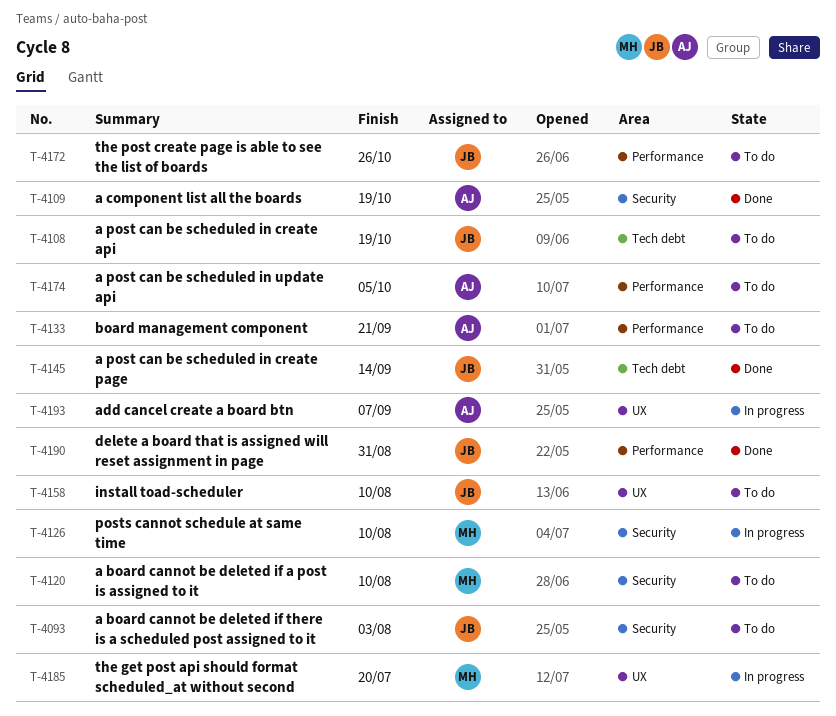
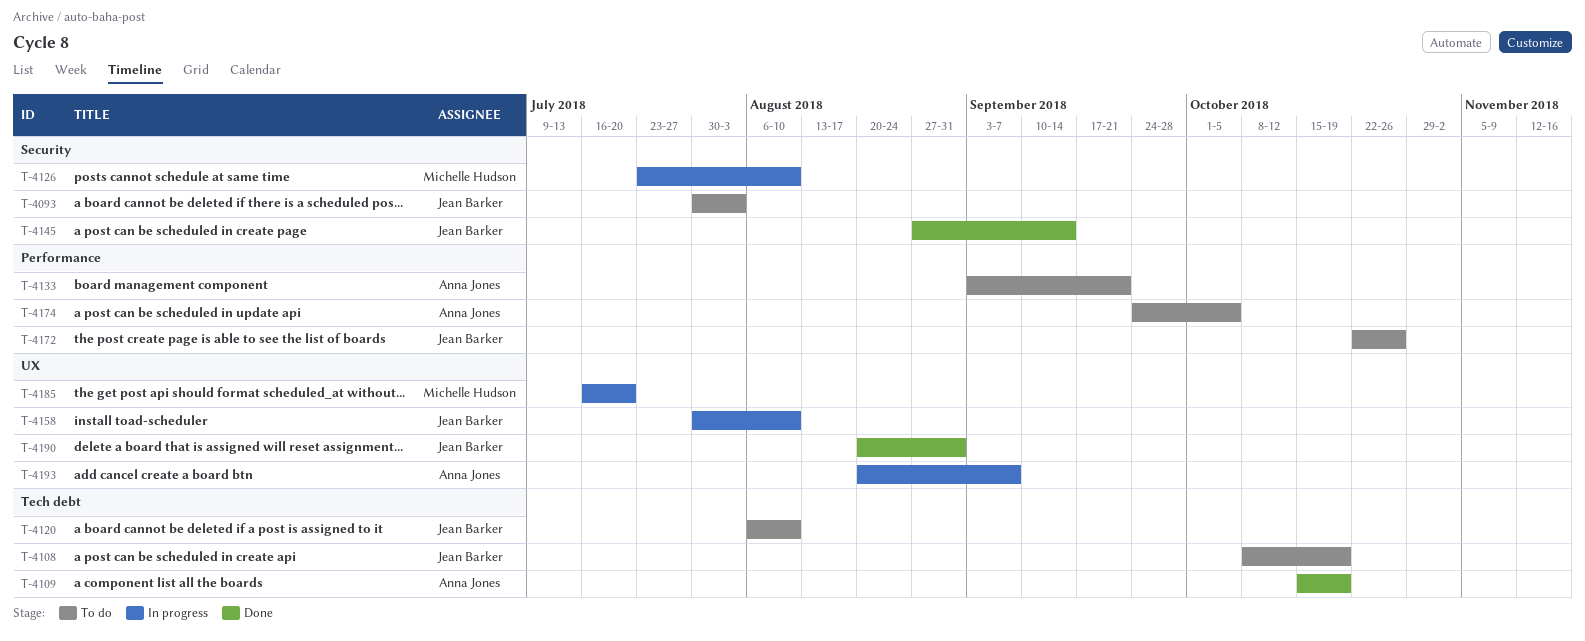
T-4109, label: Security -> Tech debt
T-4120, owner: Michelle Hudson -> Jean Barker
T-4120, label: Security -> Tech debt
T-4145, label: Tech debt -> Security
T-4158, status: To do -> In progress
T-4190, label: Performance -> UX

